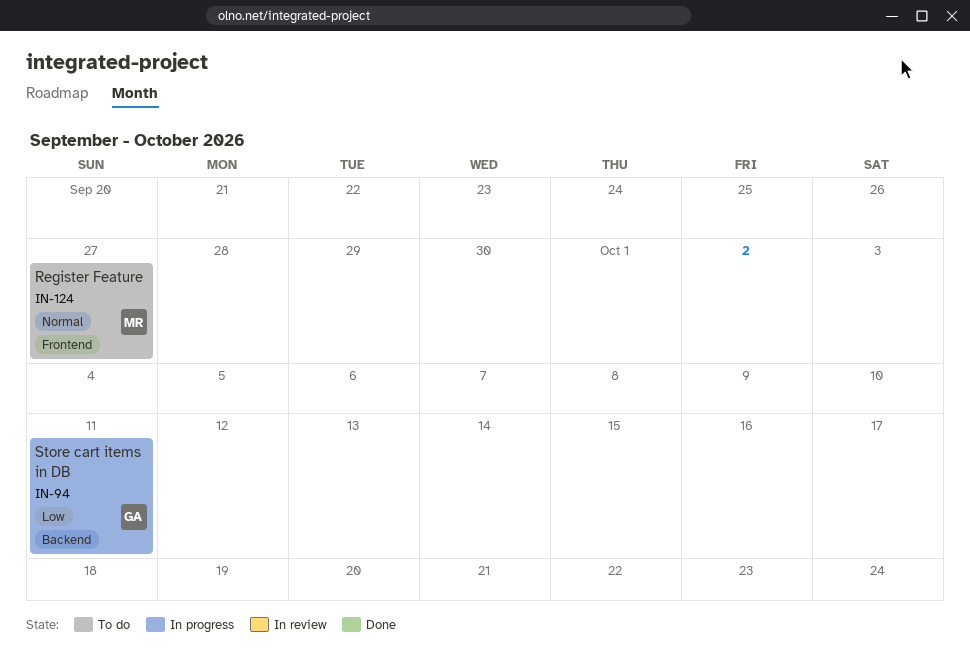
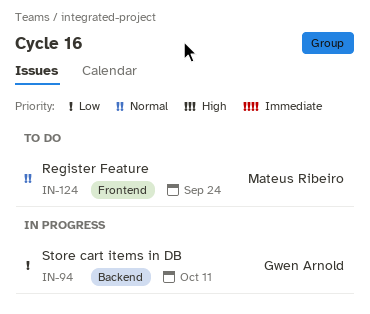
IN-124, due: Sep 27 -> Sep 24

